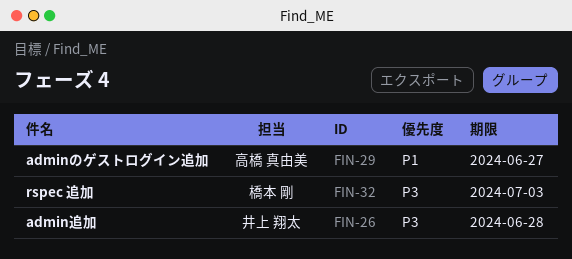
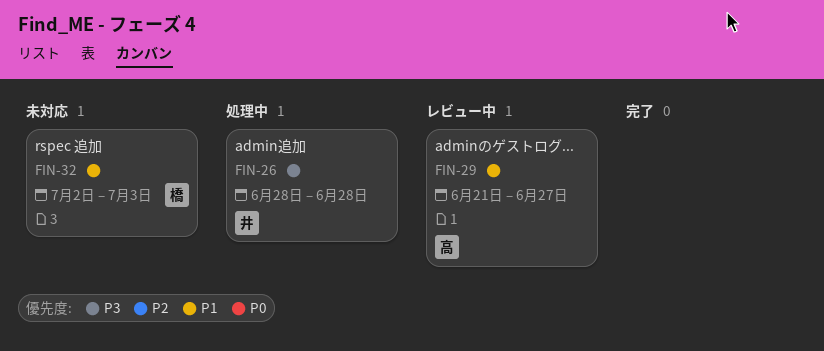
FIN-32, priority: P3 -> P1

